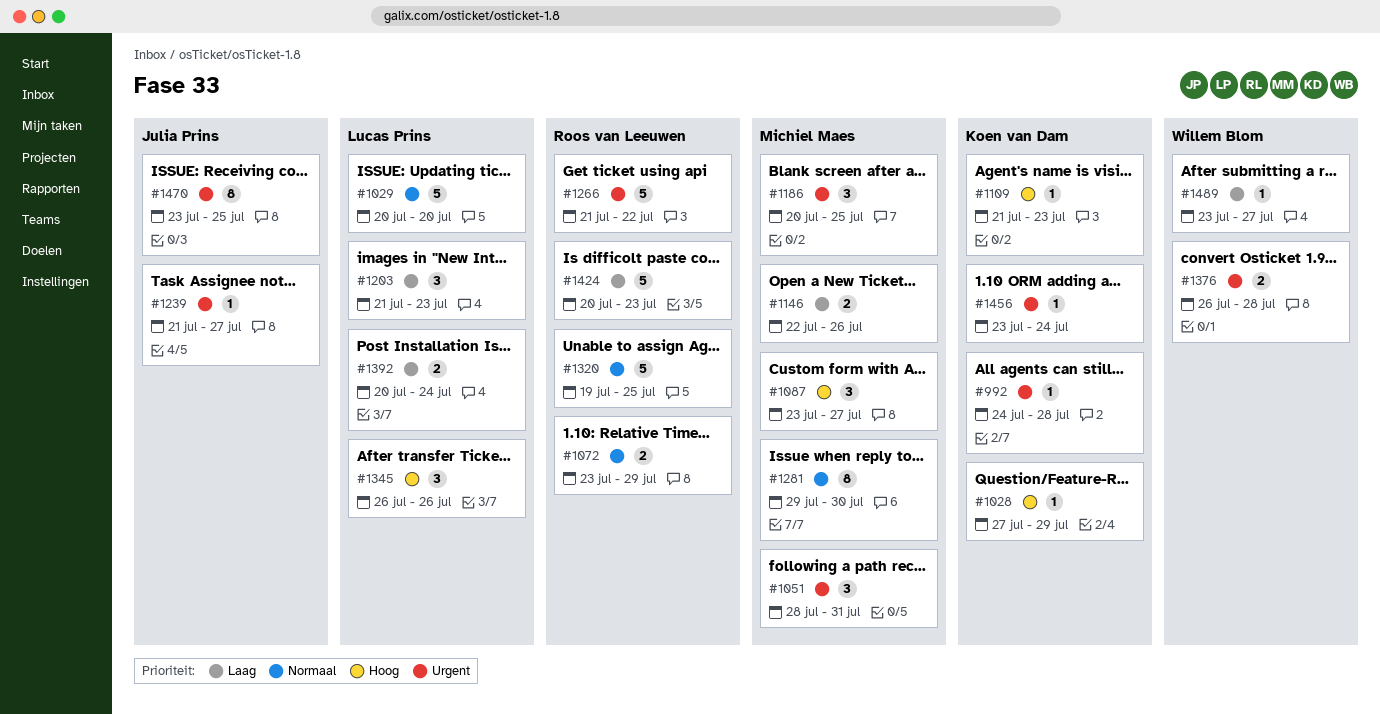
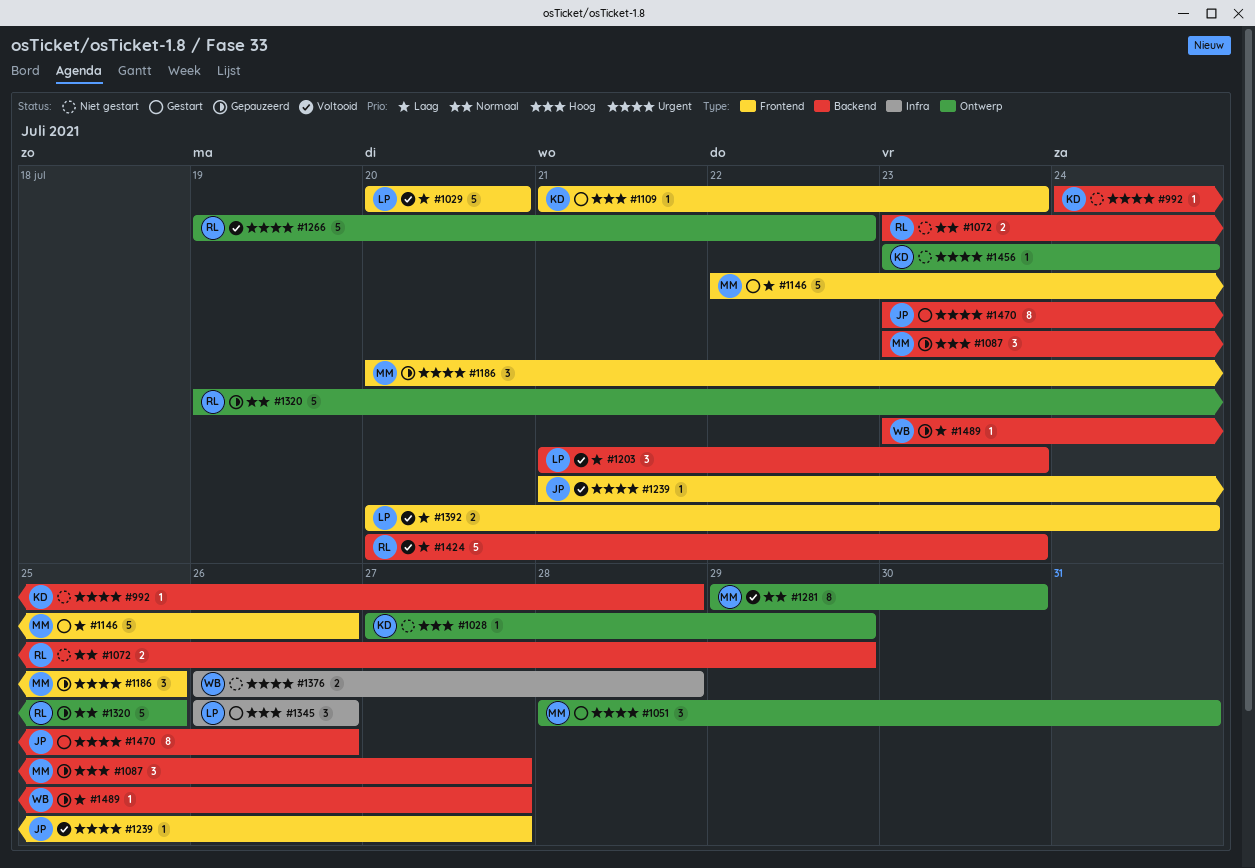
#1029, priority: Normaal -> Laag
#1146, estimate: 2 -> 5
#1266, start: Jul 21 -> Jul 19
#1470, due: Jul 25 -> Jul 26

